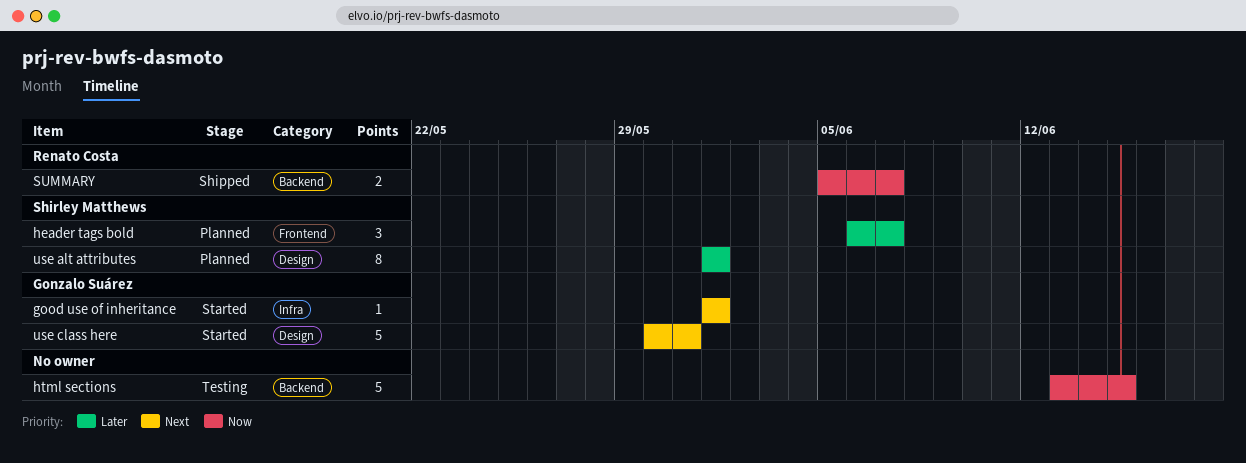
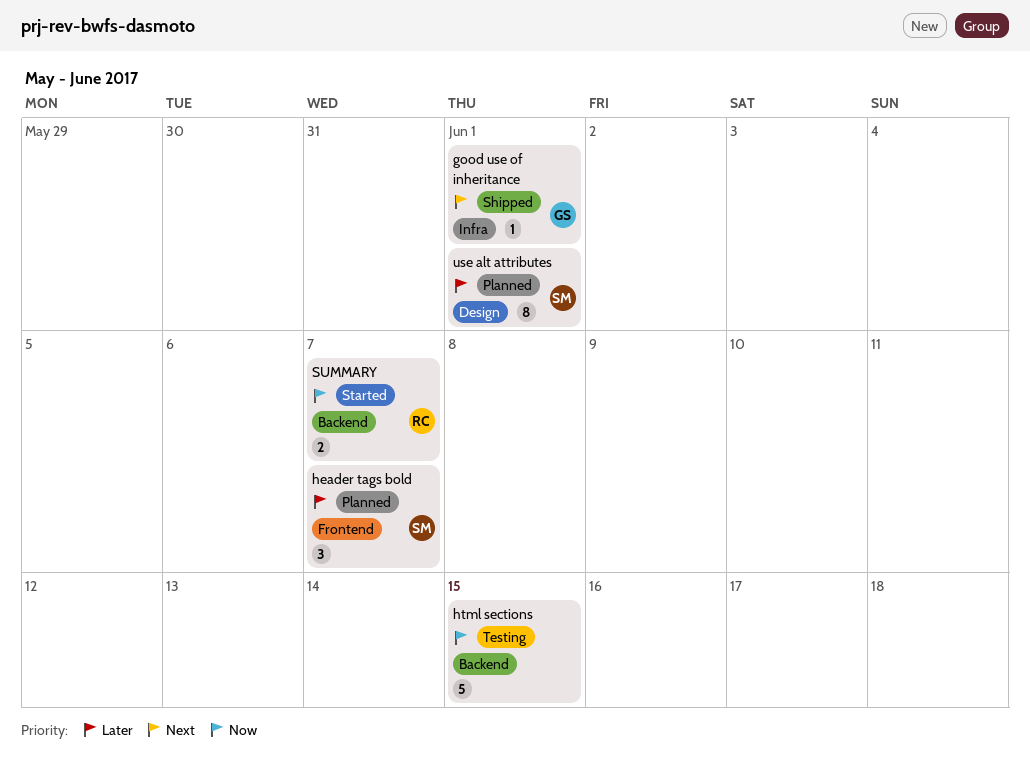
good use of inheritance, status: Started -> Shipped
SUMMARY, status: Shipped -> Started
use class here: present -> none

